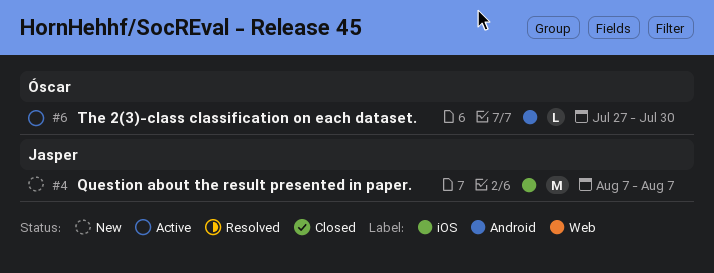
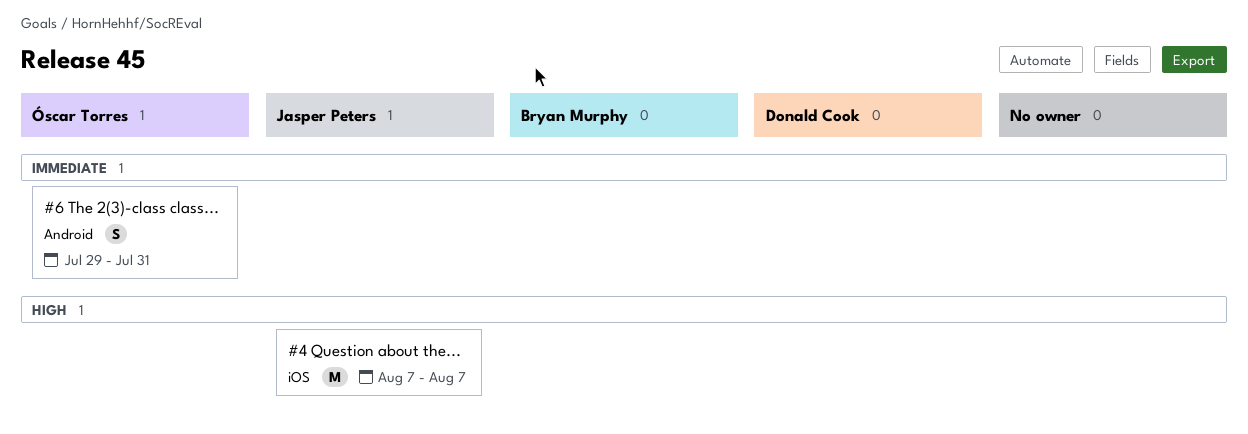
#6, estimate: L -> S
#6, start: Jul 27 -> Jul 29
#6, due: Jul 30 -> Jul 31

